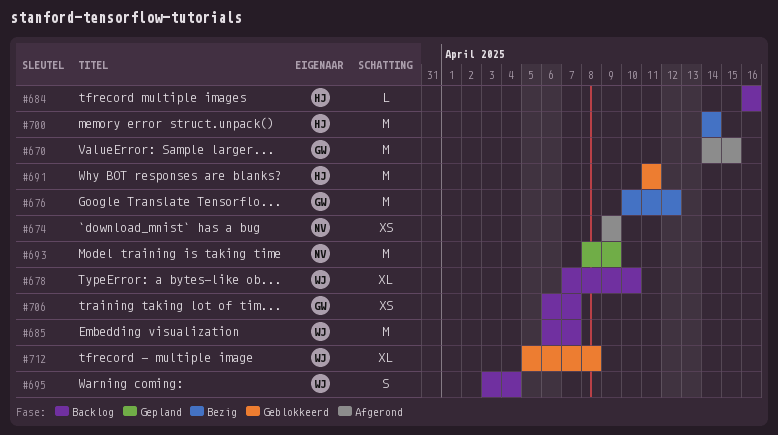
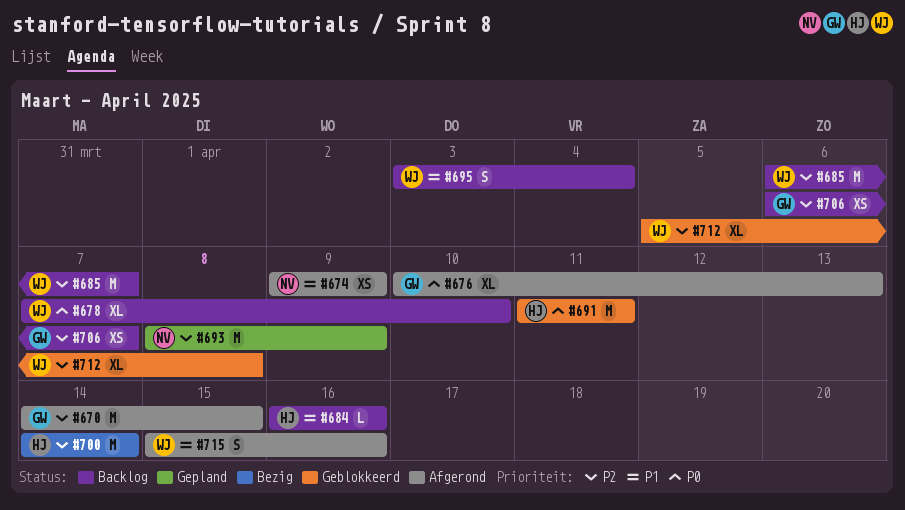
#676, status: Bezig -> Afgerond
#676, estimate: M -> XL
#676, due: Apr 12 -> Apr 13
#715: none -> present

